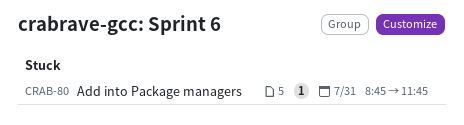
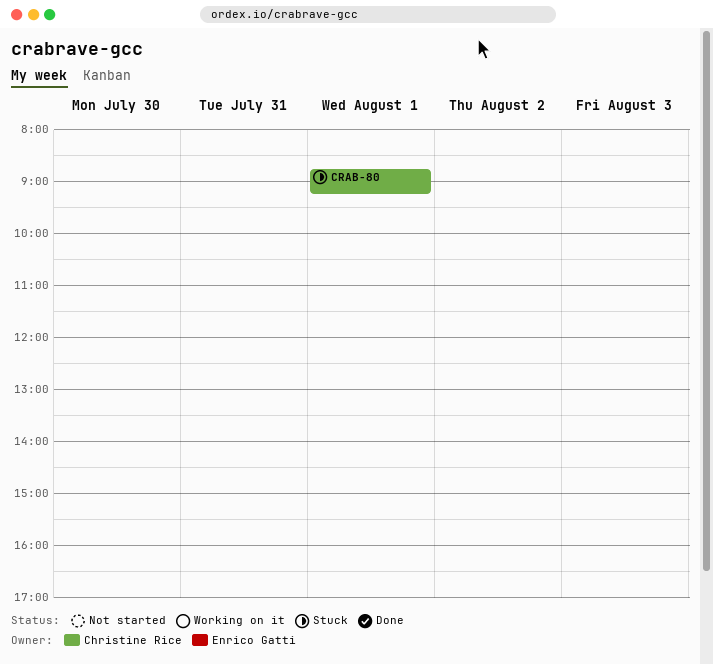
CRAB-80, day: Jul 31 -> Aug 1
CRAB-80, ends: 11:45 -> 09:15

